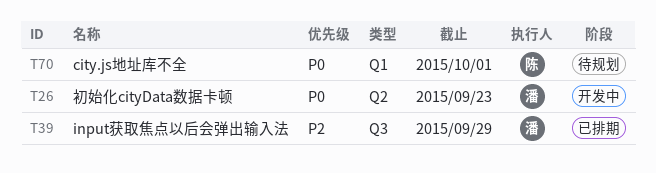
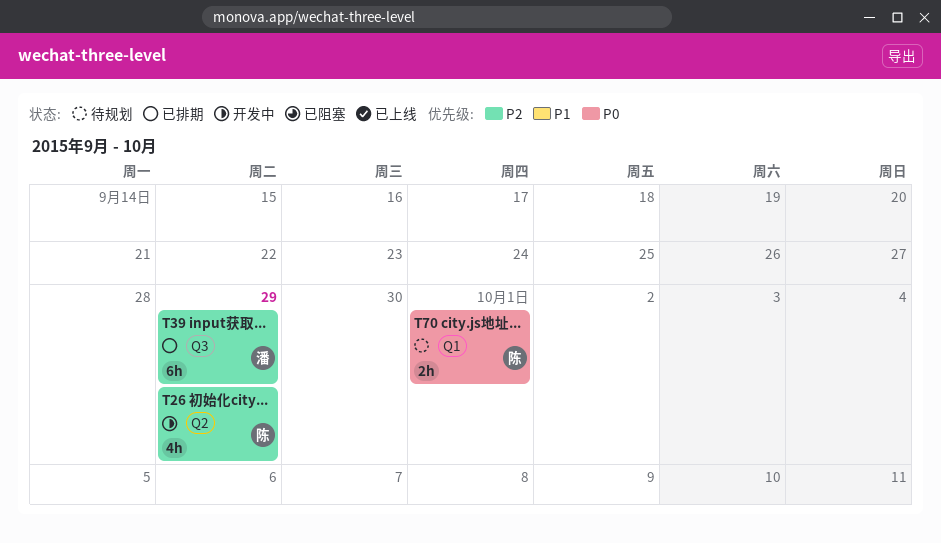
T26, owner: 潘 -> 陈
T26, priority: P0 -> P2
T26, due: Sep 23 -> Sep 29

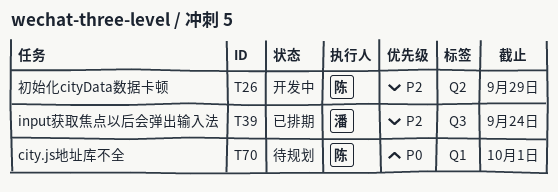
T39, due: Sep 29 -> Sep 24

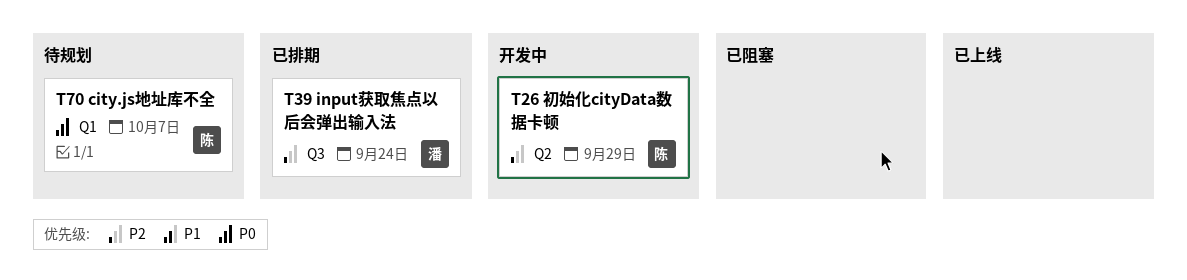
T70, due: Oct 1 -> Oct 7

